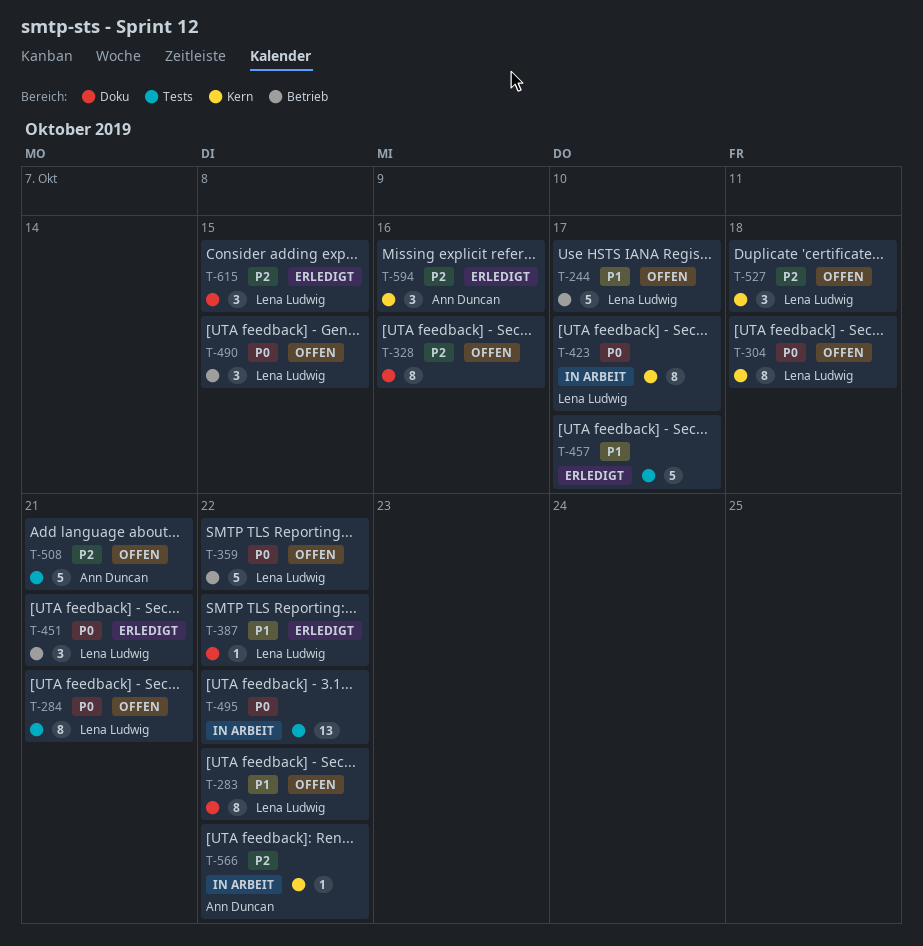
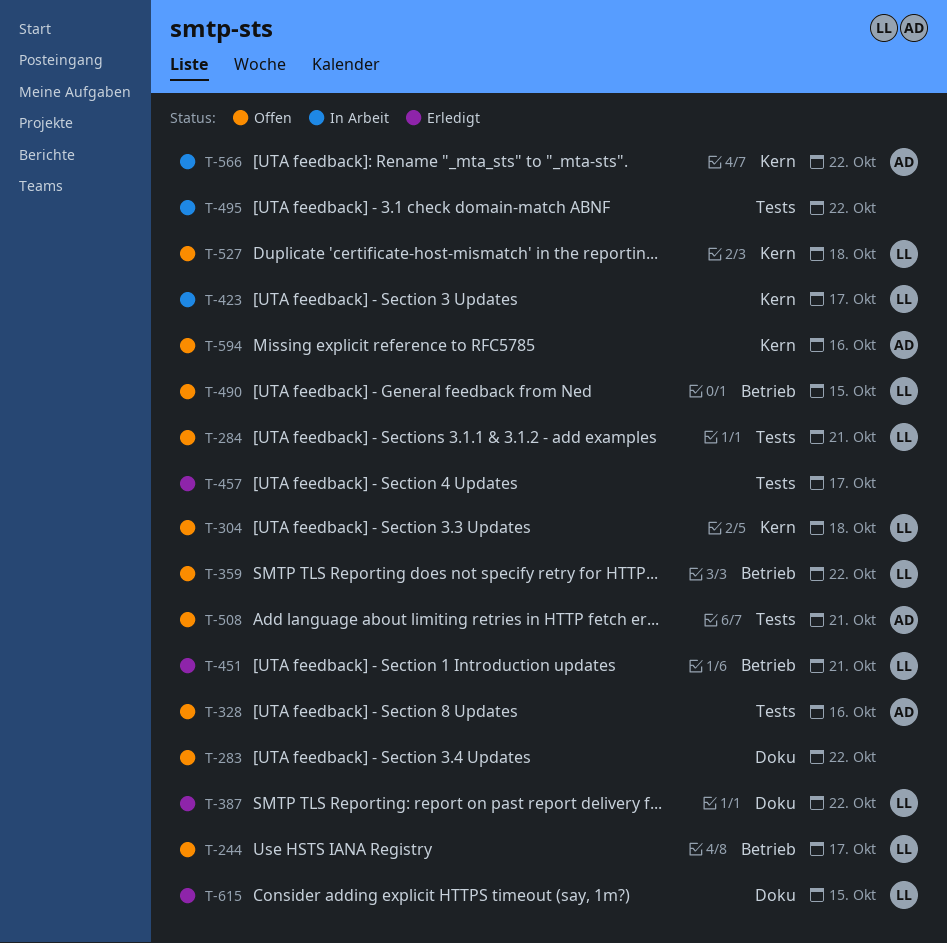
T-283, owner: Lena Ludwig -> none
T-328, owner: none -> Ann Duncan
T-328, label: Doku -> Tests
T-594, status: Erledigt -> Offen

